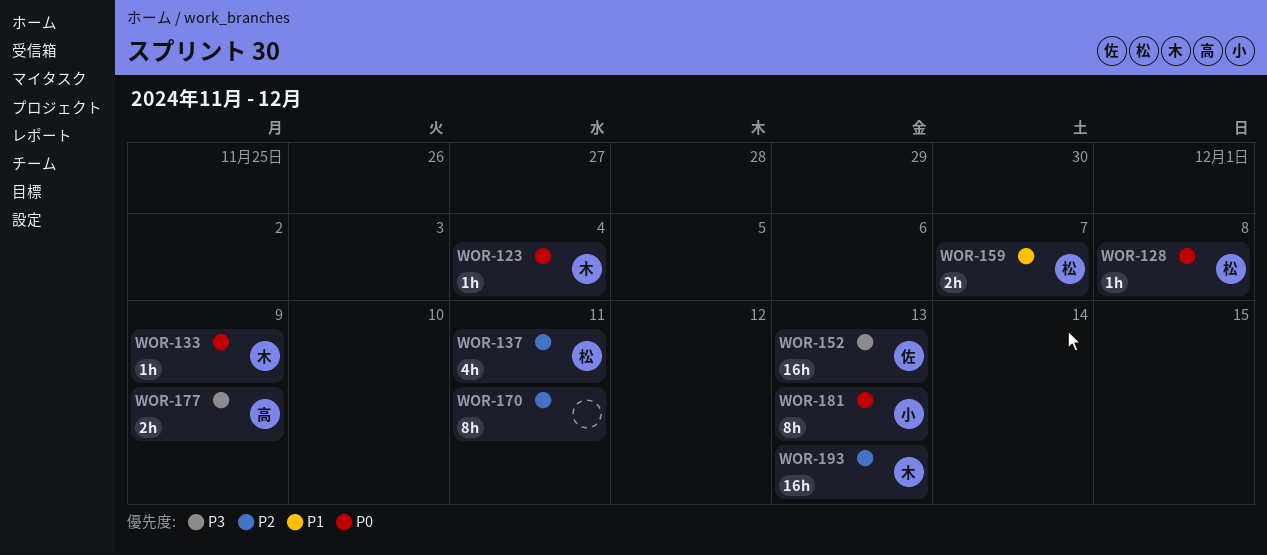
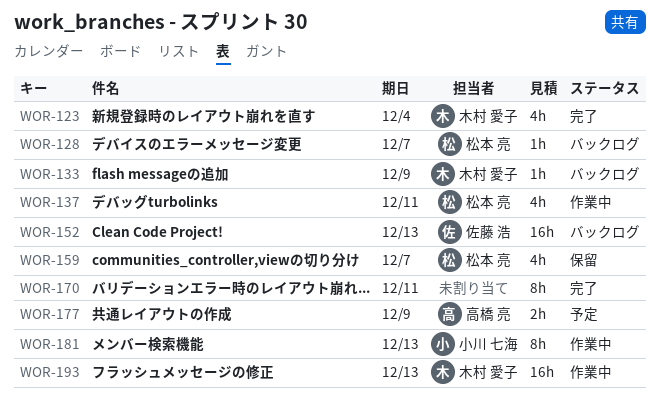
WOR-123, estimate: 1h -> 4h
WOR-128, due: Dec 8 -> Dec 7
WOR-159, estimate: 2h -> 4h

